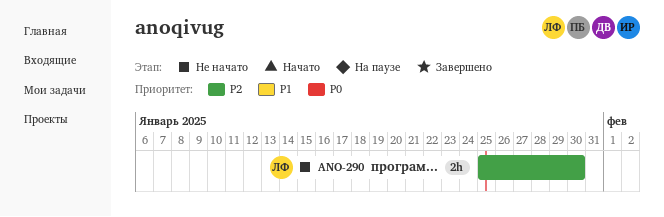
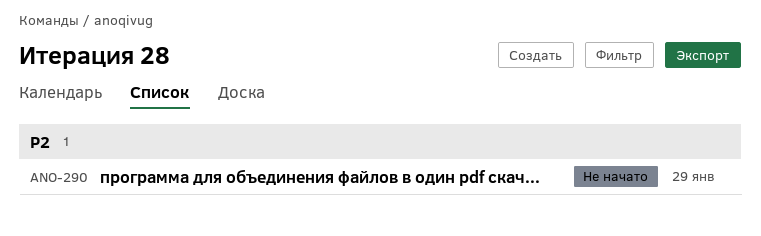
ANO-290, due: Jan 30 -> Jan 29

